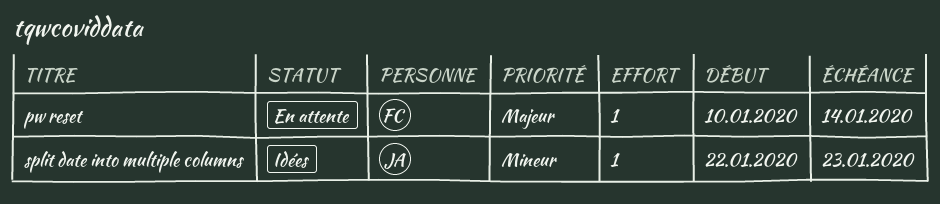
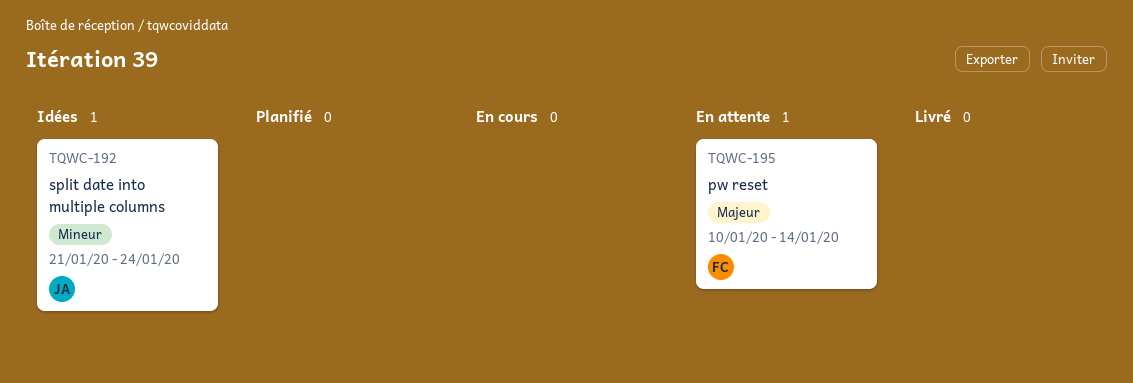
split date into multiple columns, start: Jan 22 -> Jan 21
split date into multiple columns, due: Jan 23 -> Jan 24

